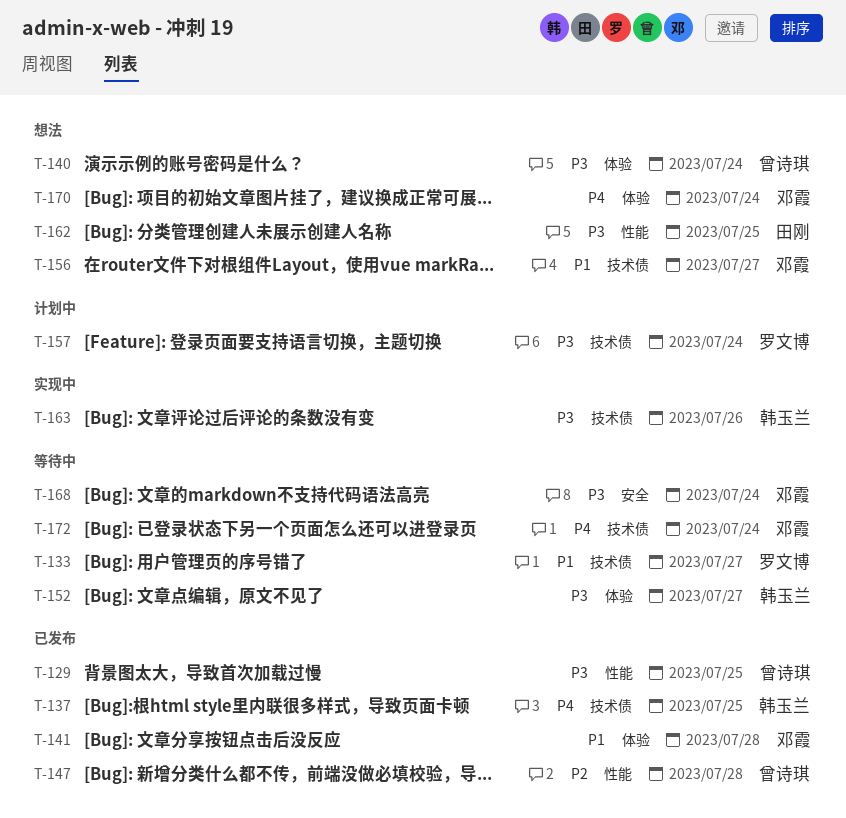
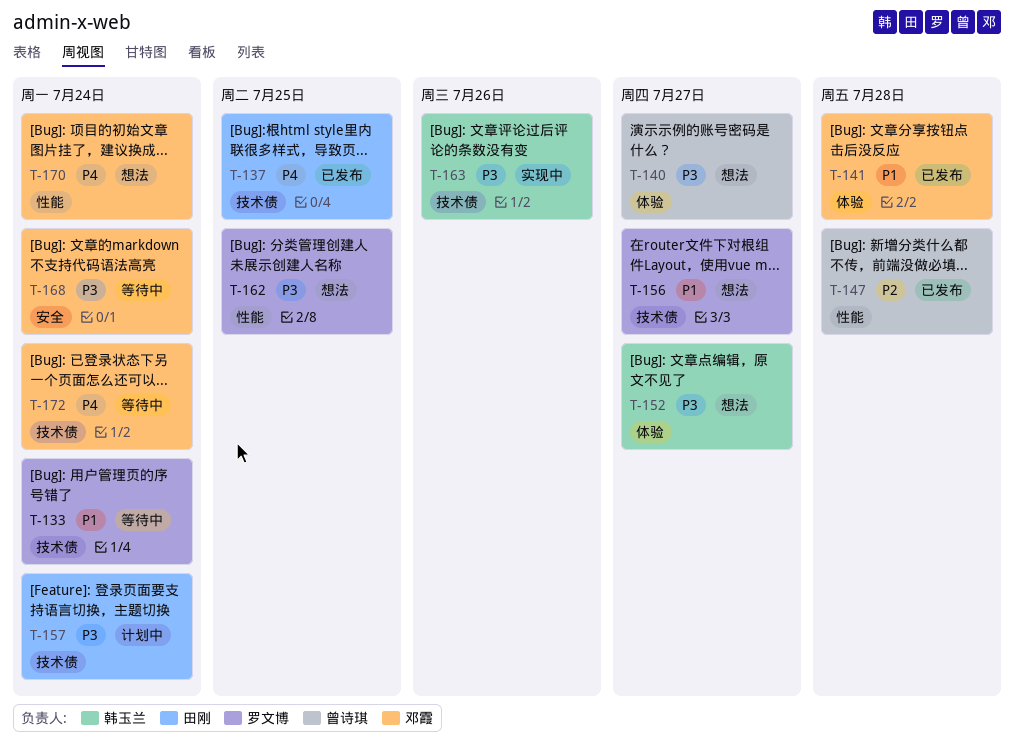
T-129: present -> none
T-133, due: Jul 27 -> Jul 24
T-137, owner: 韩玉兰 -> 田刚
T-140, due: Jul 24 -> Jul 27
T-152, status: 等待中 -> 想法
T-156, owner: 邓霞 -> 罗文博
T-157, owner: 罗文博 -> 田刚
T-162, owner: 田刚 -> 罗文博
T-170, label: 体验 -> 性能

